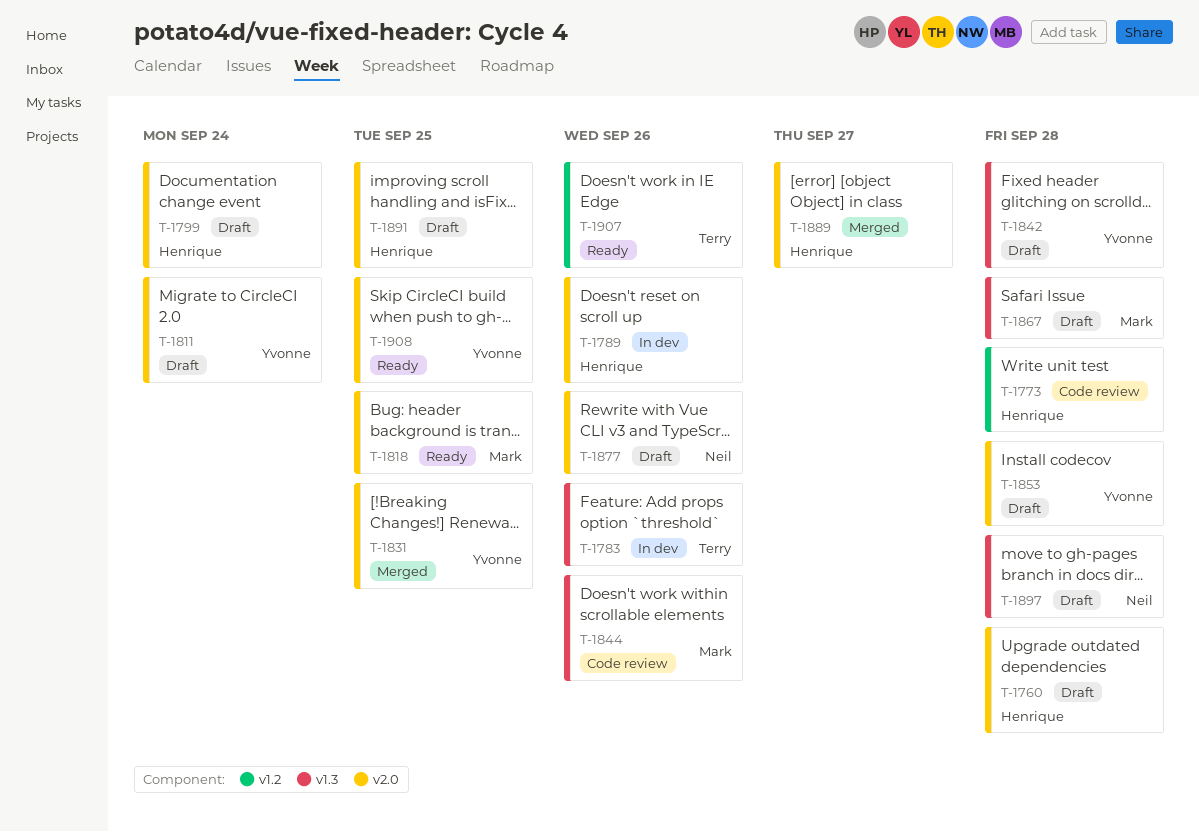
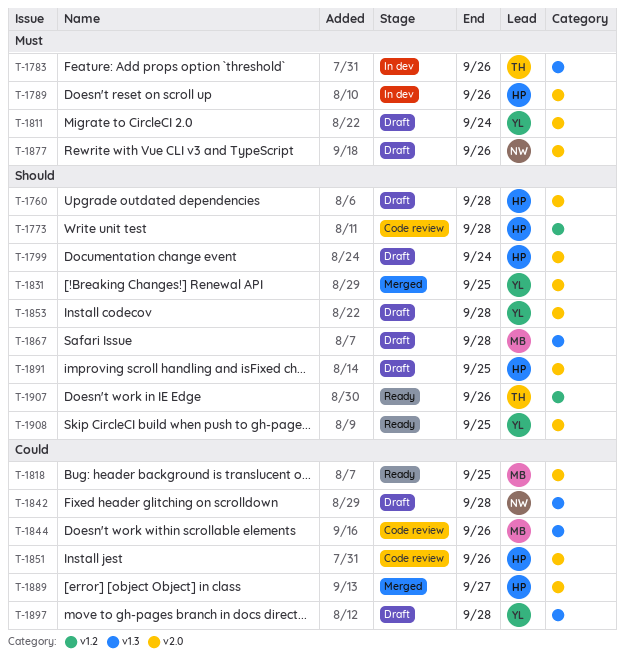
T-1842, owner: Yvonne -> Neil
T-1851: none -> present
T-1897, owner: Neil -> Yvonne

